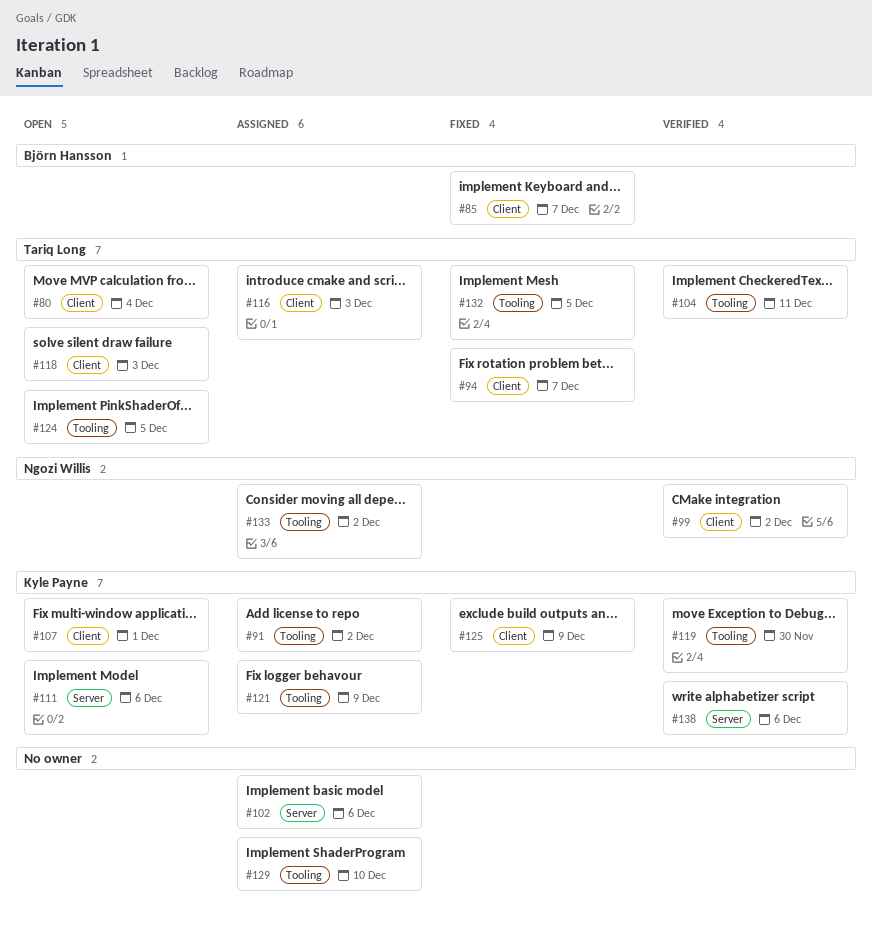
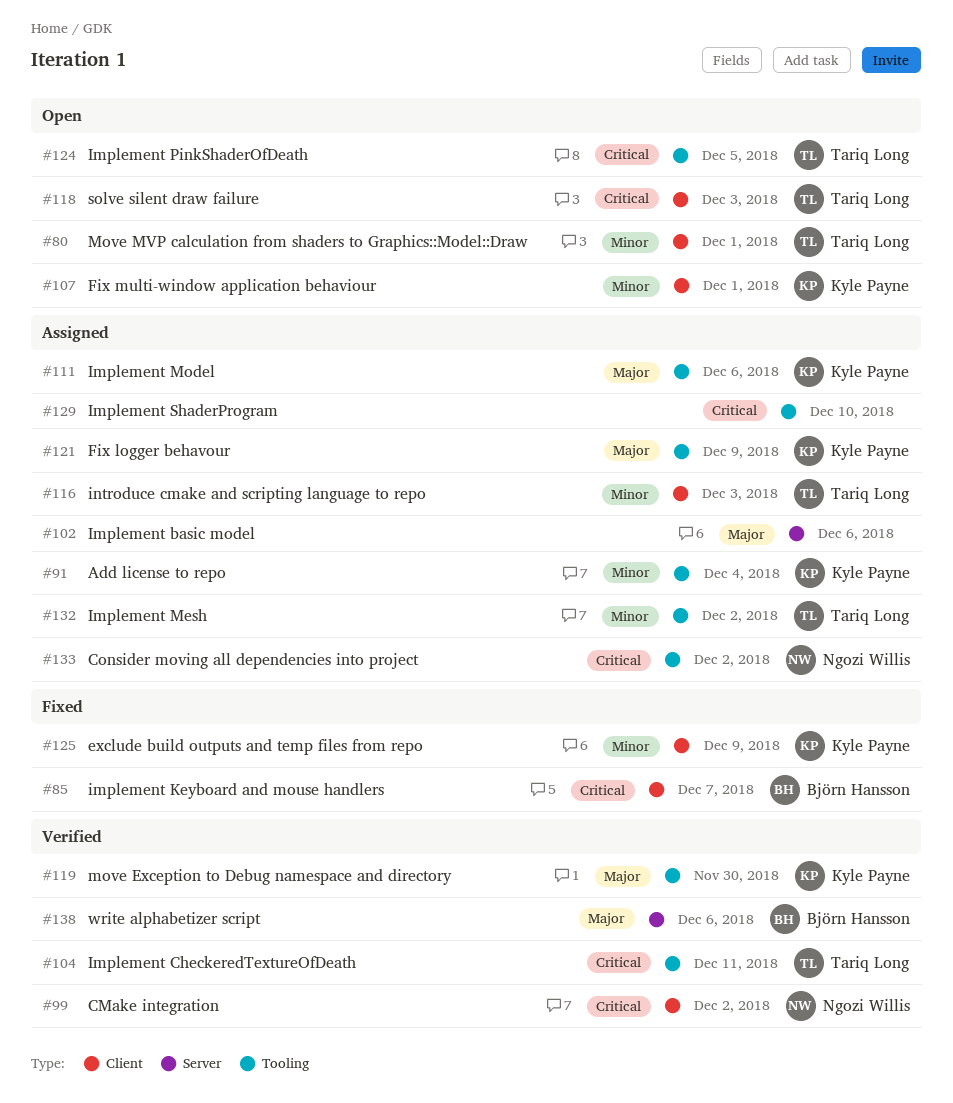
#80, due: Dec 4 -> Dec 1
#91, due: Dec 2 -> Dec 4
#94: present -> none
#111, status: Open -> Assigned
#111, label: Server -> Tooling
#132, status: Fixed -> Assigned
#132, due: Dec 5 -> Dec 2
#138, owner: Kyle Payne -> Björn Hansson

